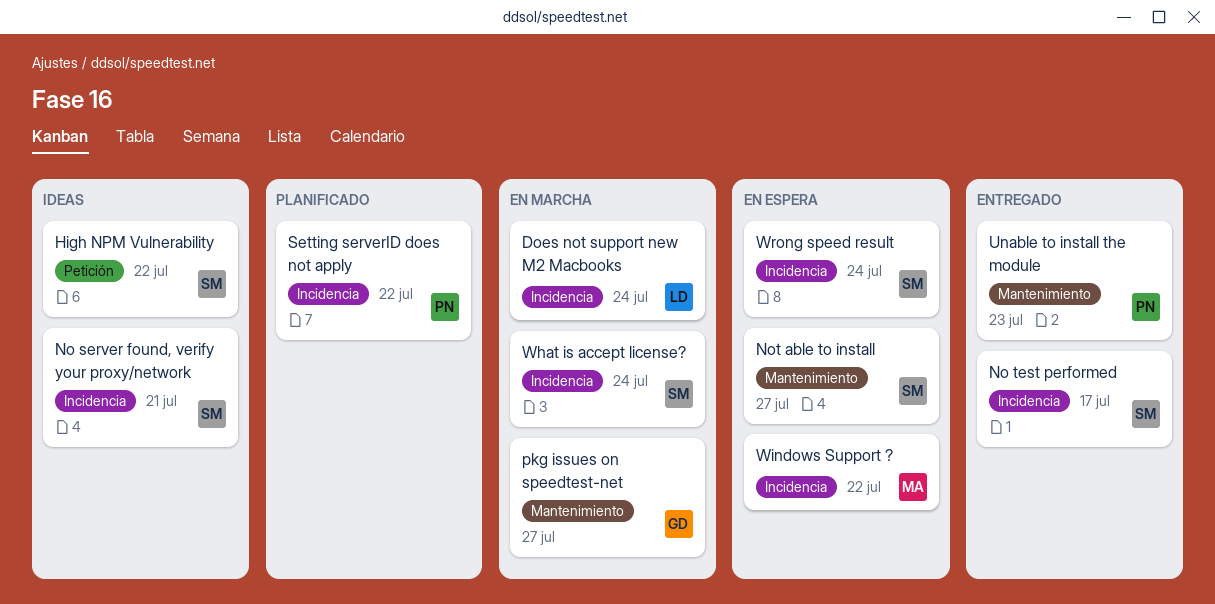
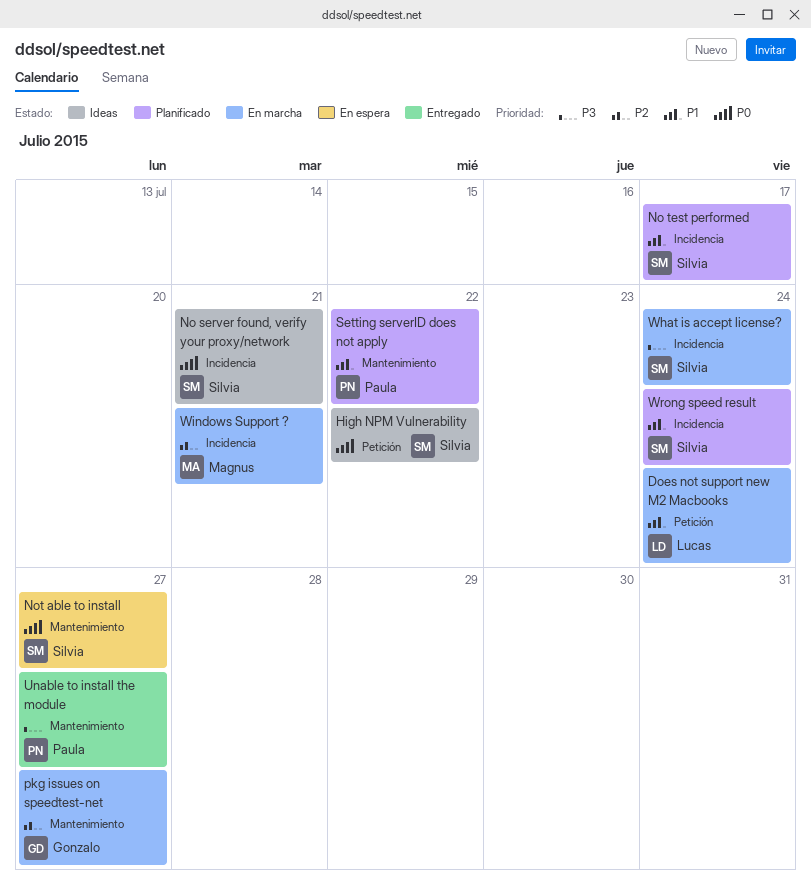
Does not support new M2 Macbooks, label: Incidencia -> Petición
No test performed, status: Entregado -> Planificado
Setting serverID does not apply, label: Incidencia -> Mantenimiento
Unable to install the module, due: Jul 23 -> Jul 27
Windows Support ?, status: En espera -> En marcha
Windows Support ?, due: Jul 22 -> Jul 21
Wrong speed result, status: En espera -> Planificado

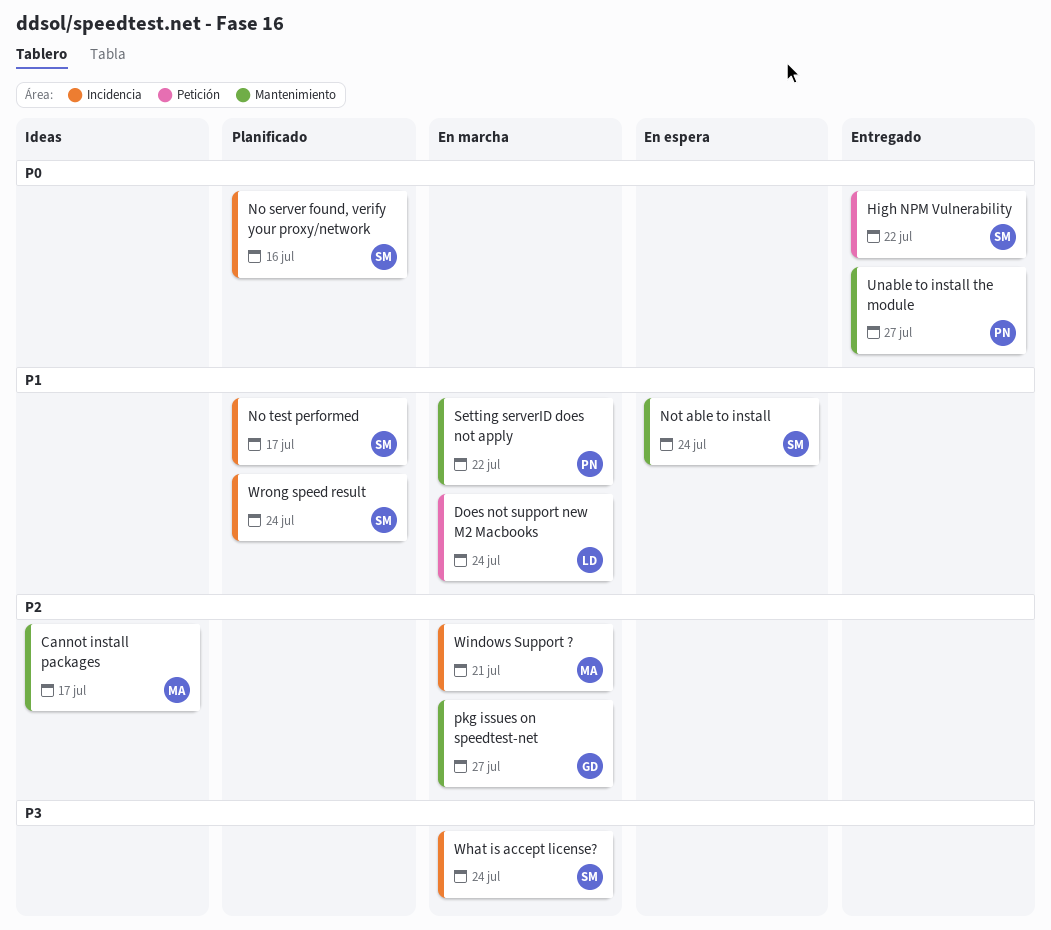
Cannot install packages: none -> present
High NPM Vulnerability, status: Ideas -> Entregado
No server found, verify your proxy/network, status: Ideas -> Planificado
No server found, verify your proxy/network, due: Jul 21 -> Jul 16
Not able to install, priority: P0 -> P1
Not able to install, due: Jul 27 -> Jul 24
Setting serverID does not apply, status: Planificado -> En marcha
Unable to install the module, priority: P3 -> P0

